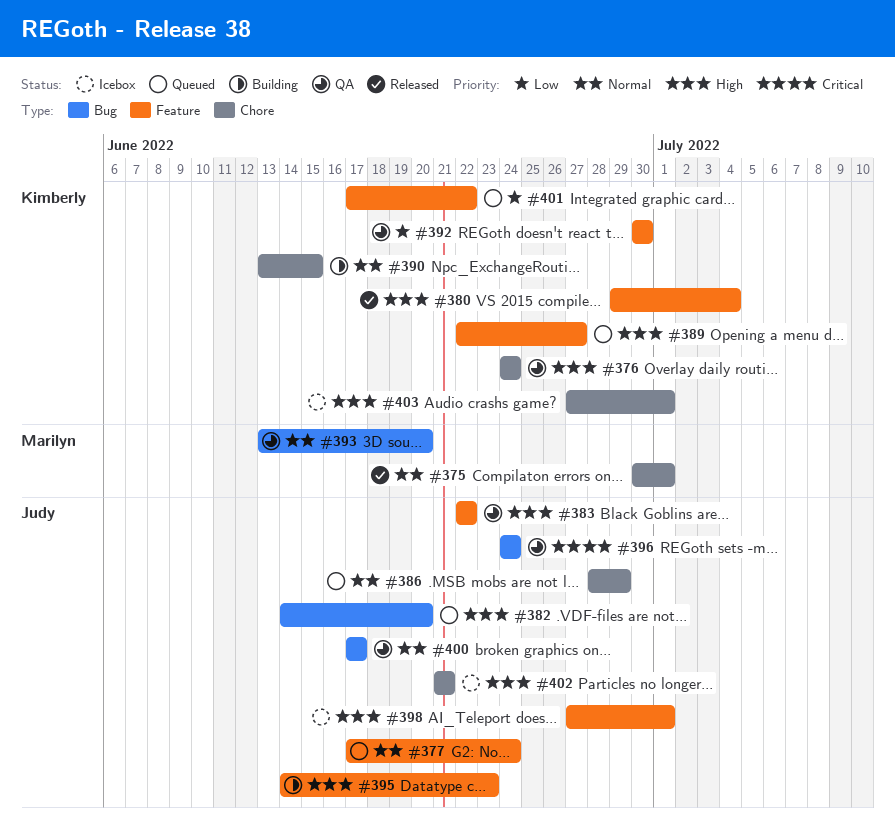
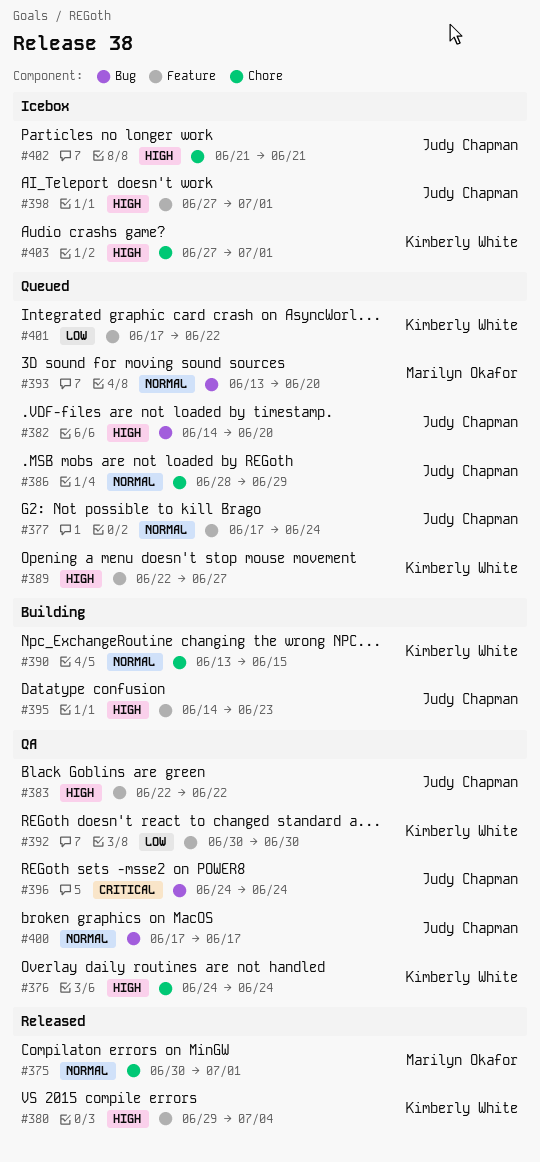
#393, status: QA -> Queued

